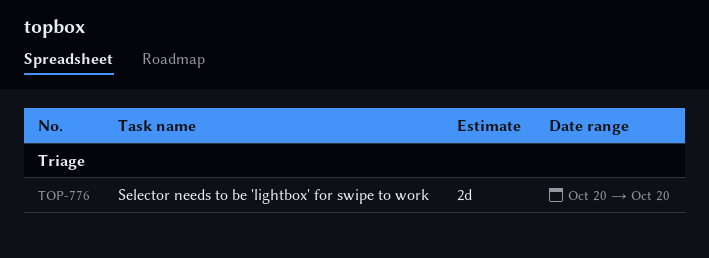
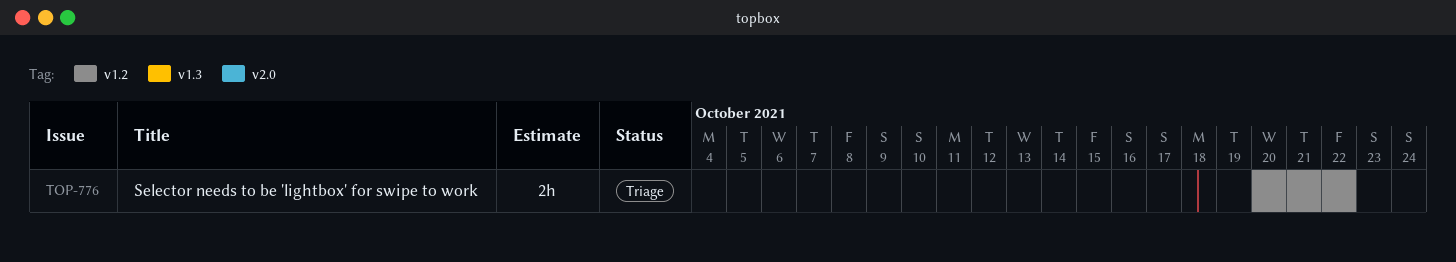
TOP-776, estimate: 2d -> 2h
TOP-776, due: Oct 20 -> Oct 22

